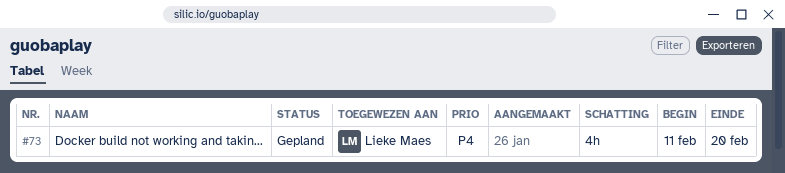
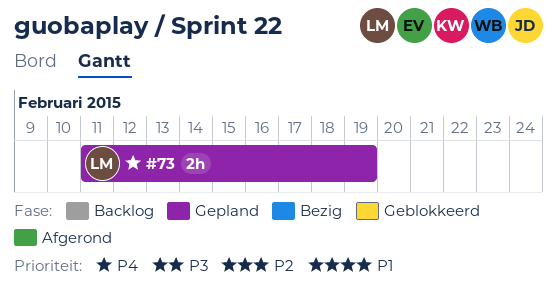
#73, estimate: 4h -> 2h
#73, due: Feb 20 -> Feb 19

